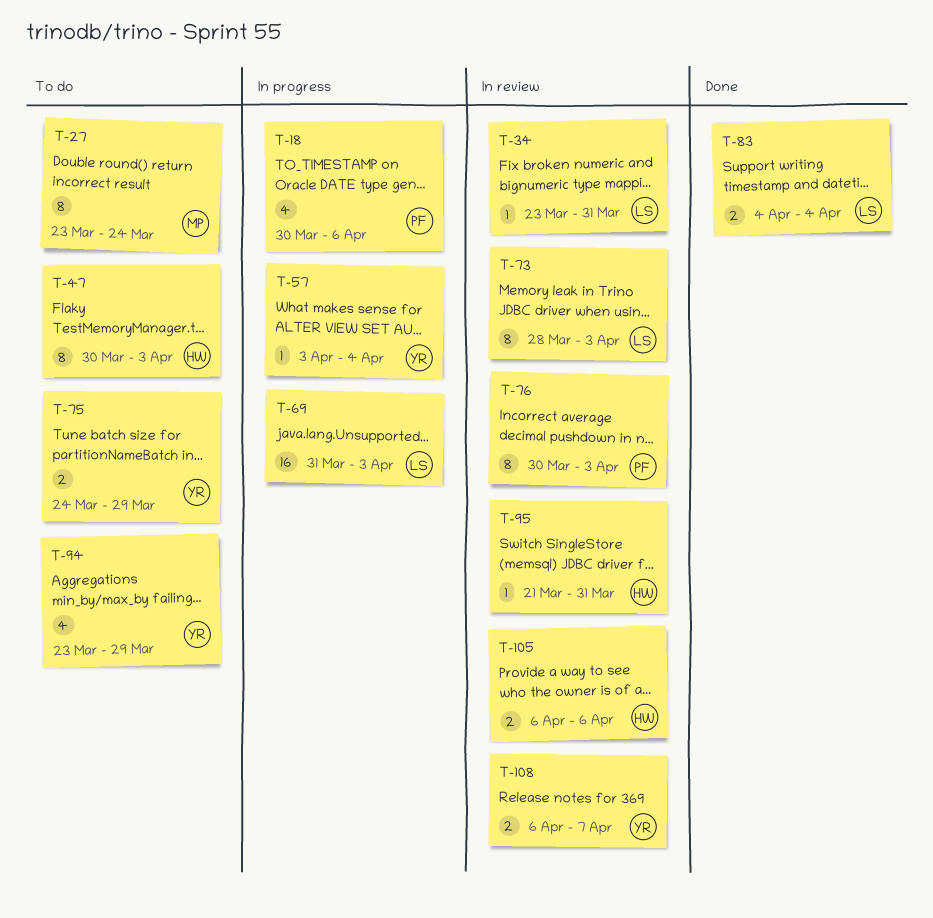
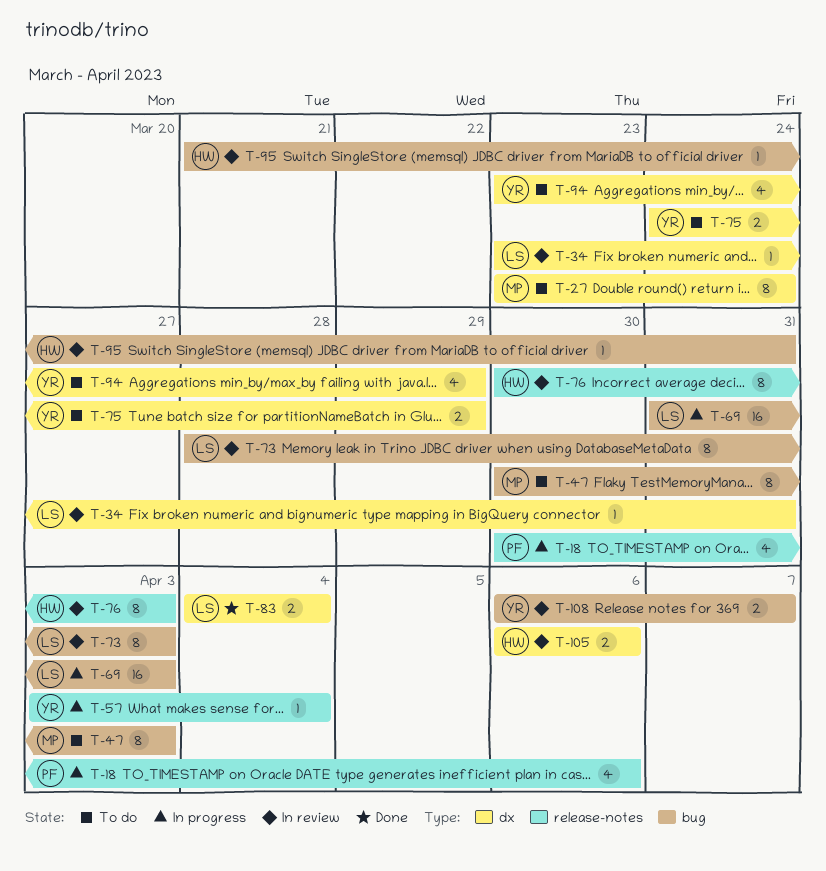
T-47, owner: HW -> MP
T-76, owner: PF -> HW

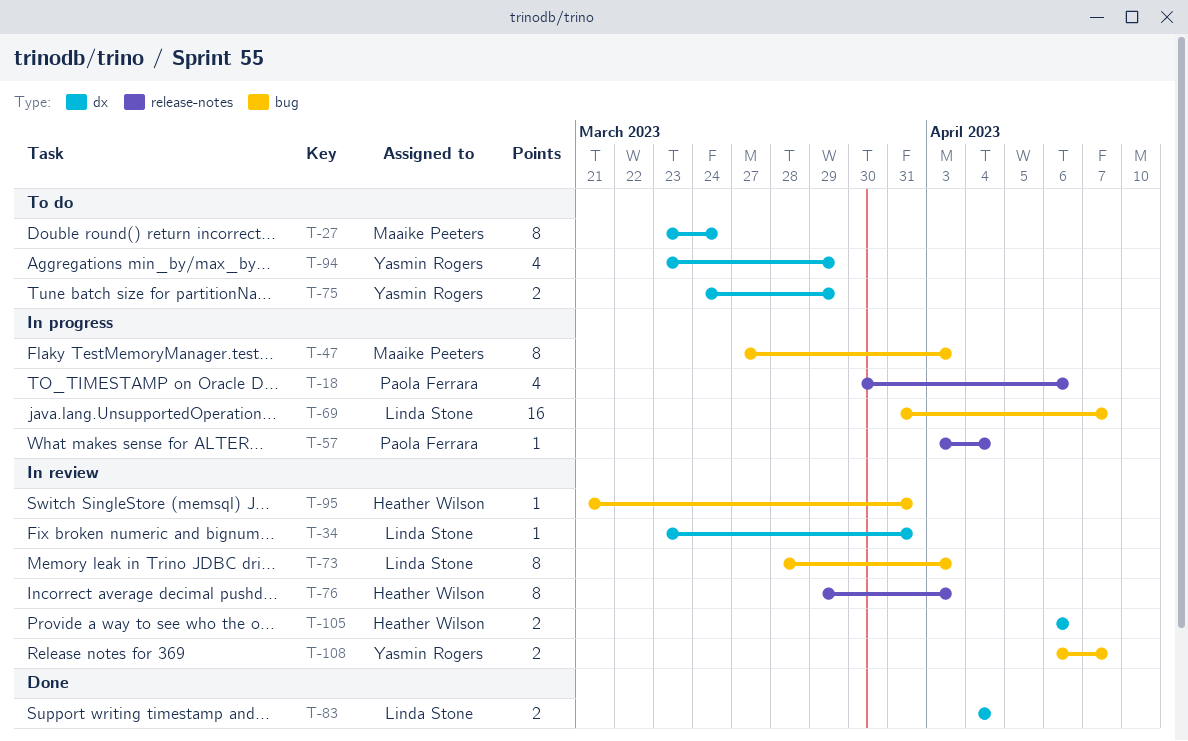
T-47, status: To do -> In progress
T-47, start: Mar 30 -> Mar 27
T-57, owner: Yasmin Rogers -> Paola Ferrara
T-69, due: Apr 3 -> Apr 7
T-76, start: Mar 30 -> Mar 29

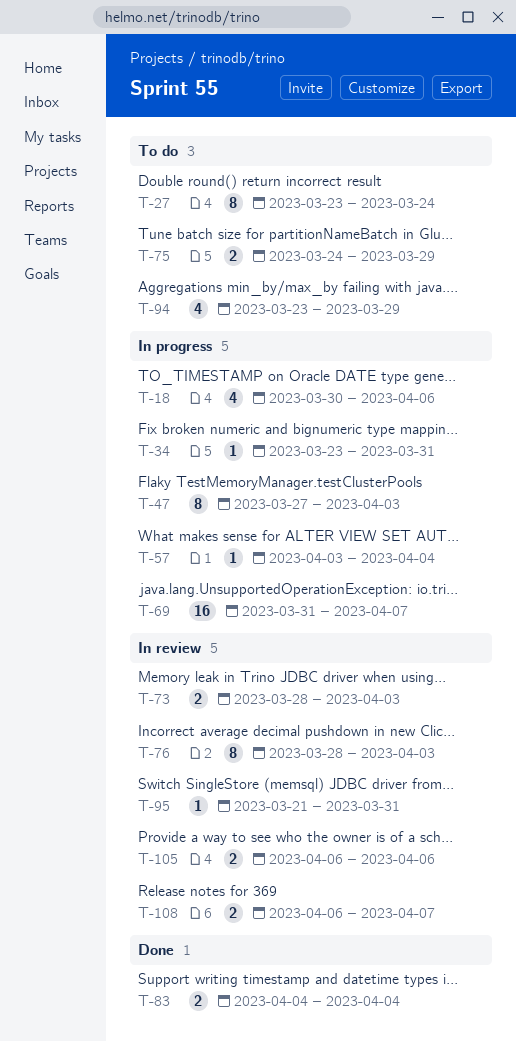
T-34, status: In review -> In progress
T-73, estimate: 8 -> 2
T-76, start: Mar 29 -> Mar 28

